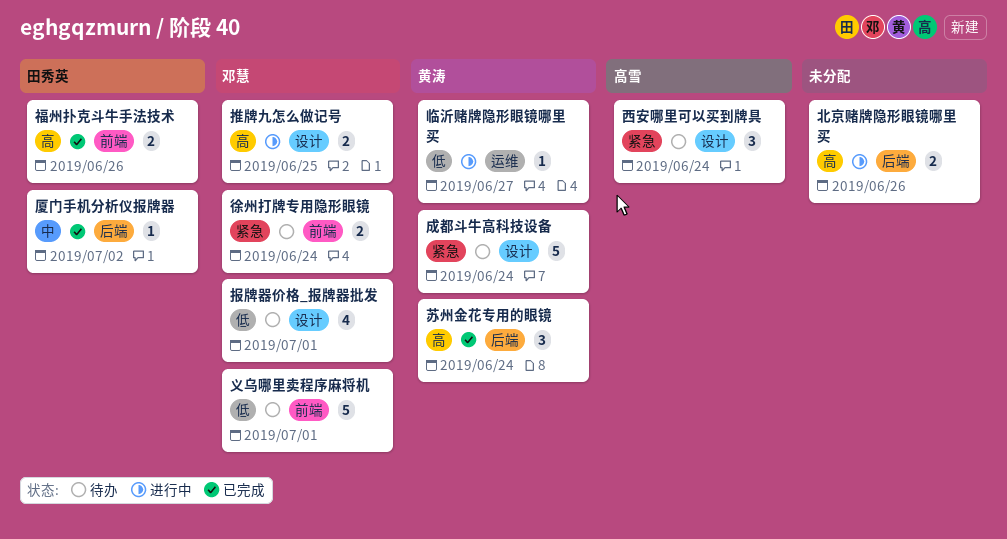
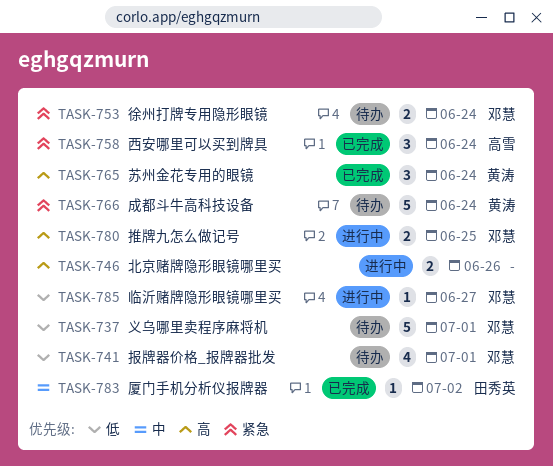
临沂赌牌隐形眼镜哪里买, owner: 黄涛 -> 邓慧
福州扑克斗牛手法技术: present -> none
西安哪里可以买到牌具, status: 待办 -> 已完成

